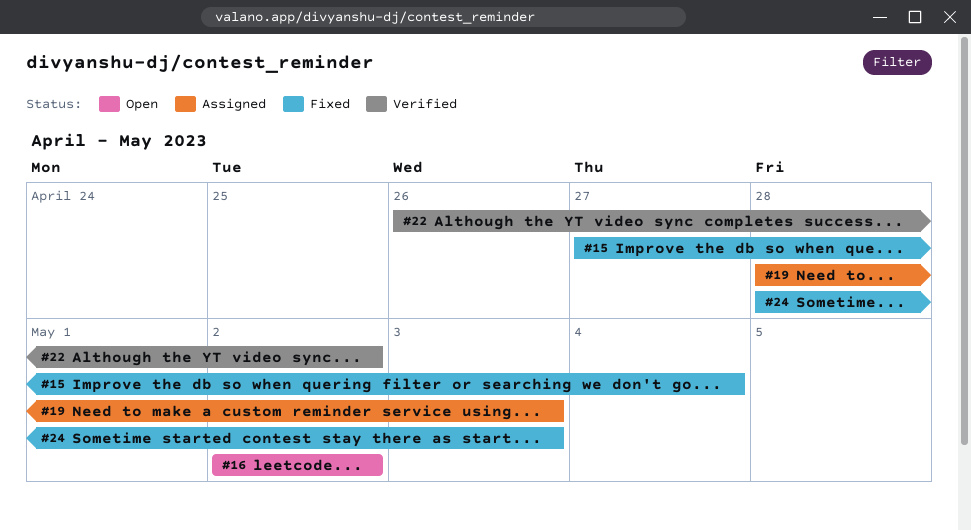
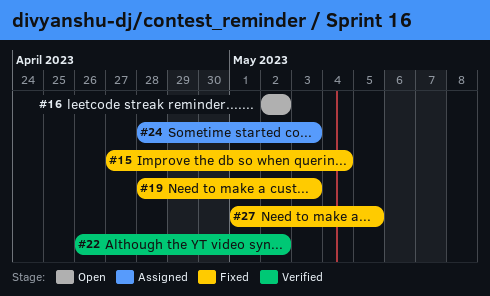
#19, status: Assigned -> Fixed
#24, status: Fixed -> Assigned
#27: none -> present

